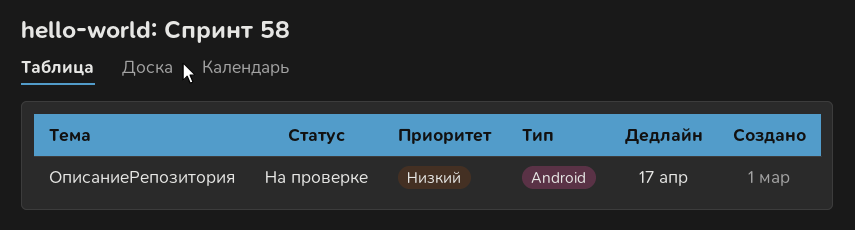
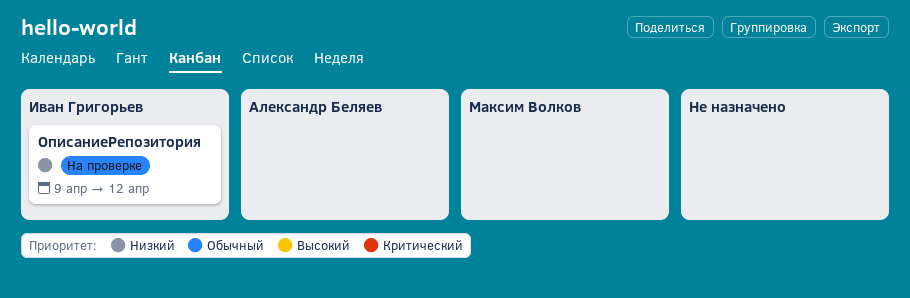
ОписаниеРепозитория, due: Apr 17 -> Apr 12

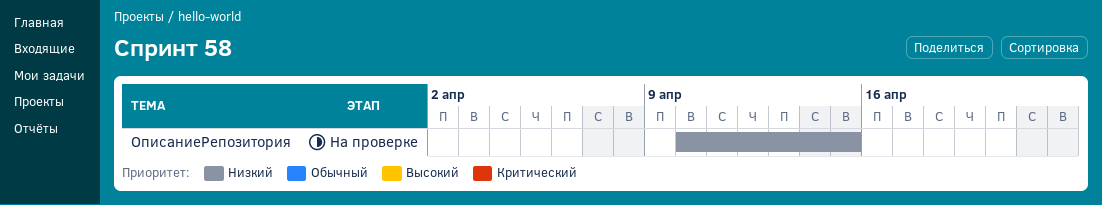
ОписаниеРепозитория, start: Apr 9 -> Apr 10
ОписаниеРепозитория, due: Apr 12 -> Apr 15

